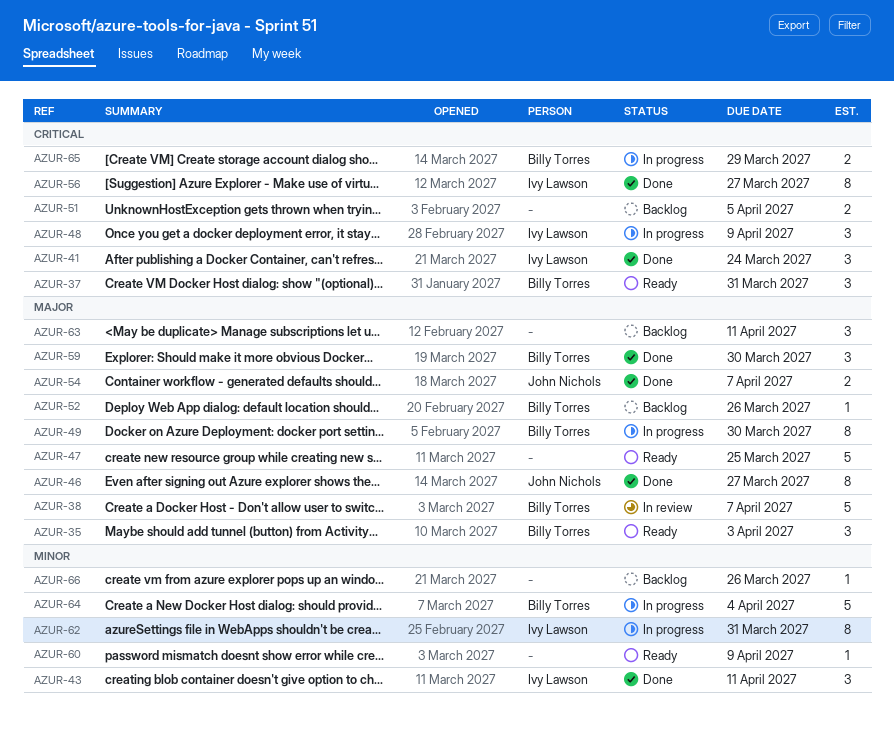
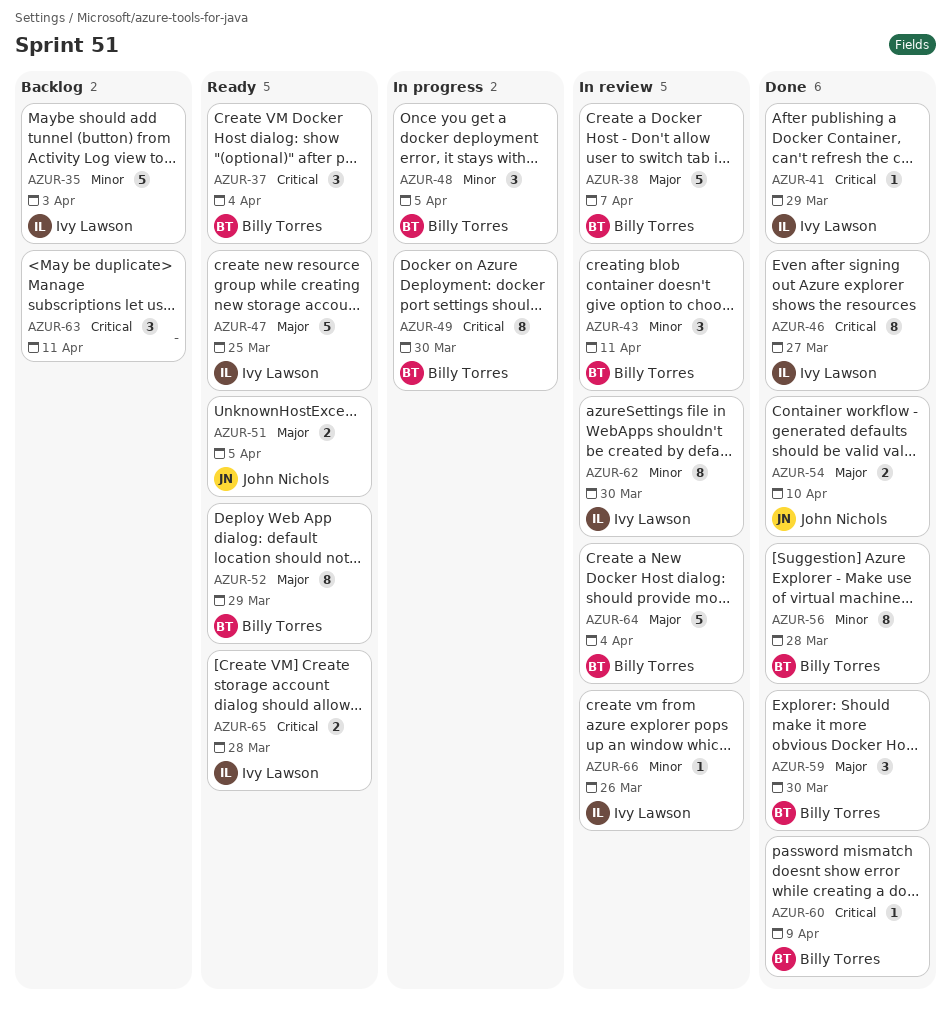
AZUR-35, status: Ready -> Backlog
AZUR-35, owner: Billy Torres -> Ivy Lawson
AZUR-35, priority: Major -> Minor
AZUR-35, estimate: 3 -> 5
AZUR-37, due: Mar 31 -> Apr 4
AZUR-41, estimate: 3 -> 1
AZUR-41, due: Mar 24 -> Mar 29
AZUR-43, status: Done -> In review
AZUR-43, owner: Ivy Lawson -> Billy Torres
AZUR-46, owner: John Nichols -> Ivy Lawson
AZUR-46, priority: Major -> Critical
AZUR-47, owner: none -> Ivy Lawson
AZUR-48, owner: Ivy Lawson -> Billy Torres
AZUR-48, priority: Critical -> Minor
AZUR-48, due: Apr 9 -> Apr 5
AZUR-49, priority: Major -> Critical
AZUR-51, status: Backlog -> Ready
AZUR-51, owner: none -> John Nichols
AZUR-51, priority: Critical -> Major
AZUR-52, status: Backlog -> Ready
AZUR-52, estimate: 1 -> 8
AZUR-52, due: Mar 26 -> Mar 29
AZUR-54, due: Apr 7 -> Apr 10
AZUR-56, owner: Ivy Lawson -> Billy Torres
AZUR-56, priority: Critical -> Minor
AZUR-56, due: Mar 27 -> Mar 28
AZUR-60, status: Ready -> Done
AZUR-60, owner: none -> Billy Torres
AZUR-60, priority: Minor -> Critical
AZUR-62, status: In progress -> In review
AZUR-62, due: Mar 31 -> Mar 30
AZUR-63, priority: Major -> Critical
AZUR-64, status: In progress -> In review
AZUR-64, priority: Minor -> Major
AZUR-65, status: In progress -> Ready
AZUR-65, owner: Billy Torres -> Ivy Lawson
AZUR-65, due: Mar 29 -> Mar 28
AZUR-66, status: Backlog -> In review
AZUR-66, owner: none -> Ivy Lawson

